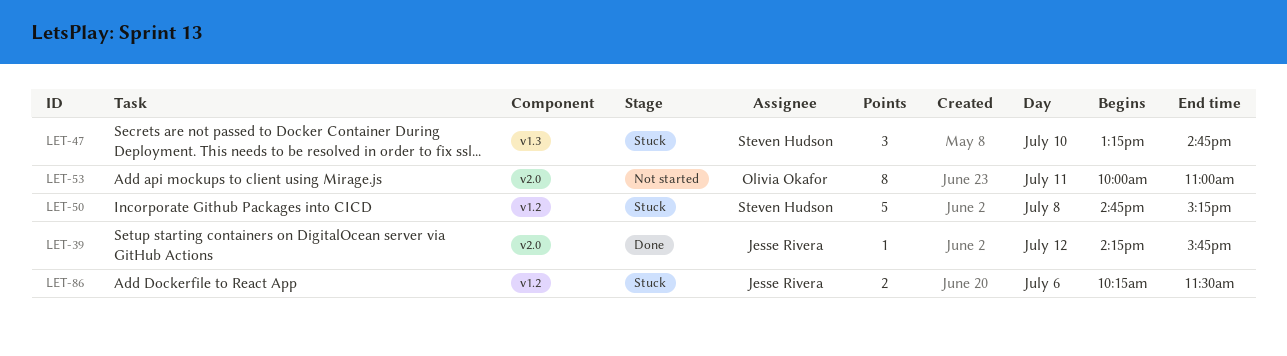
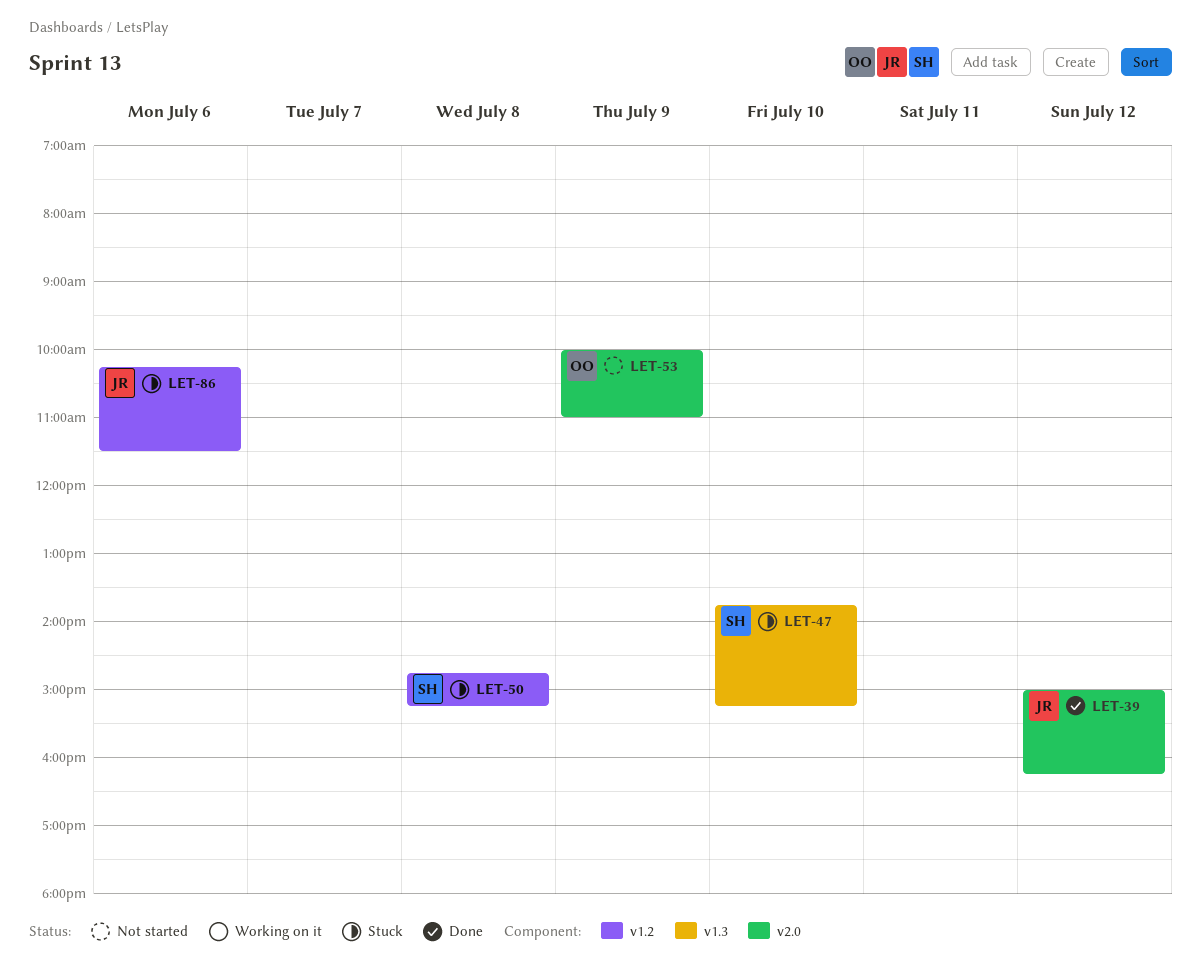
LET-39, begins: 14:15 -> 15:00
LET-39, ends: 15:45 -> 16:15
LET-47, begins: 13:15 -> 13:45
LET-47, ends: 14:45 -> 15:15
LET-53, day: Jul 11 -> Jul 9

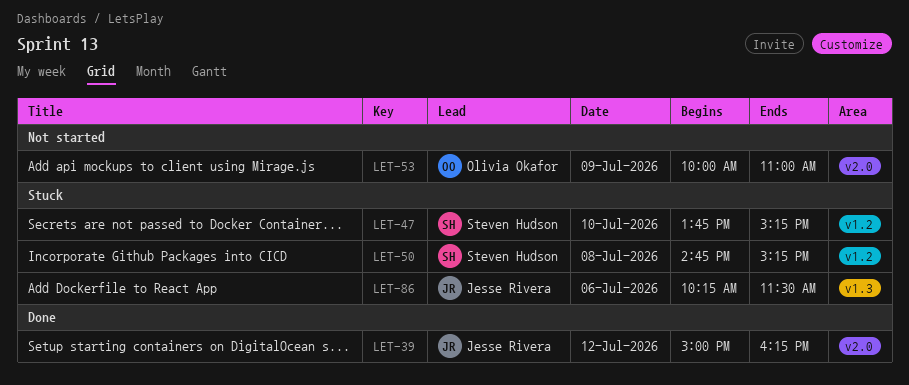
LET-47, label: v1.3 -> v1.2
LET-86, label: v1.2 -> v1.3

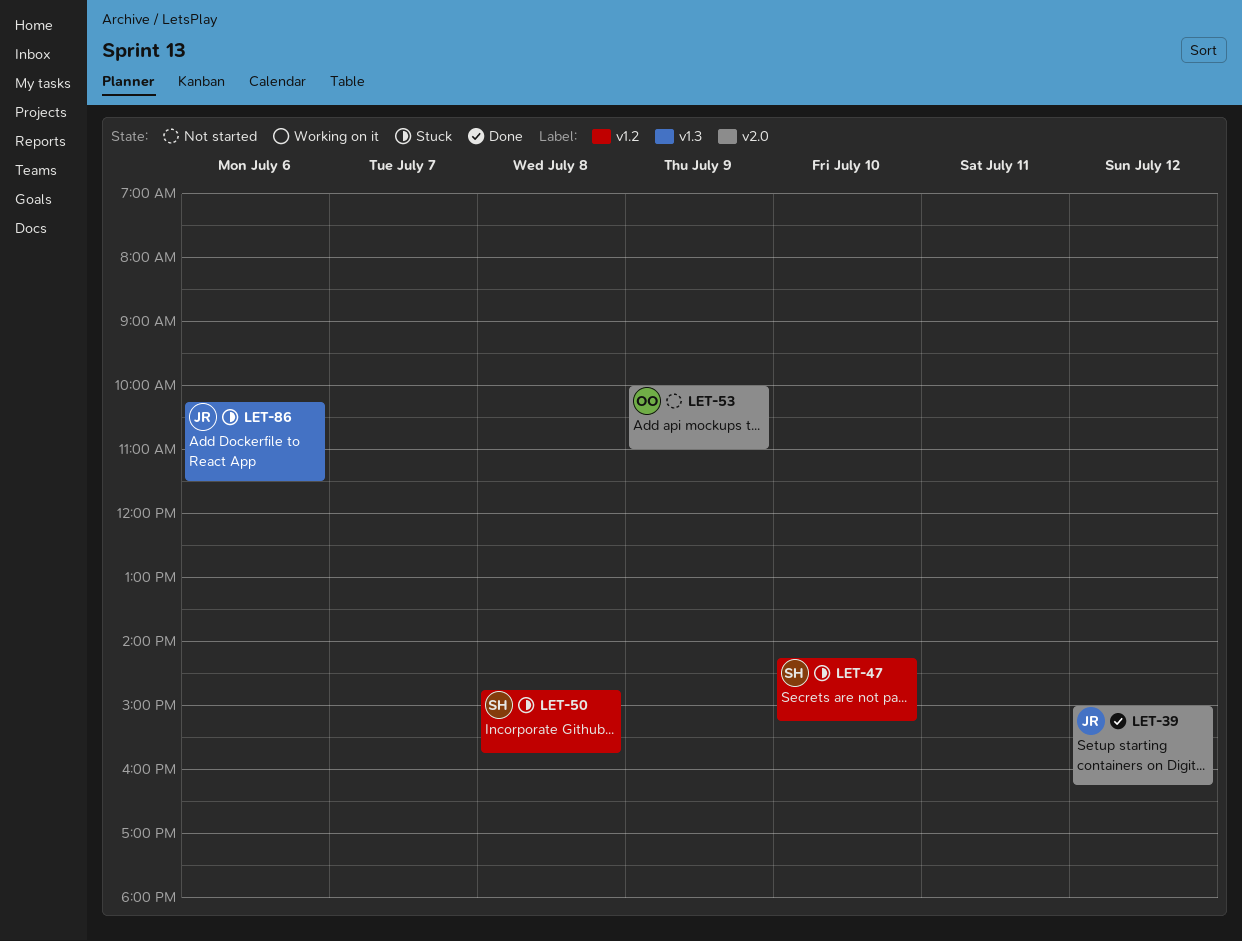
LET-47, begins: 13:45 -> 14:15
LET-50, ends: 15:15 -> 15:45

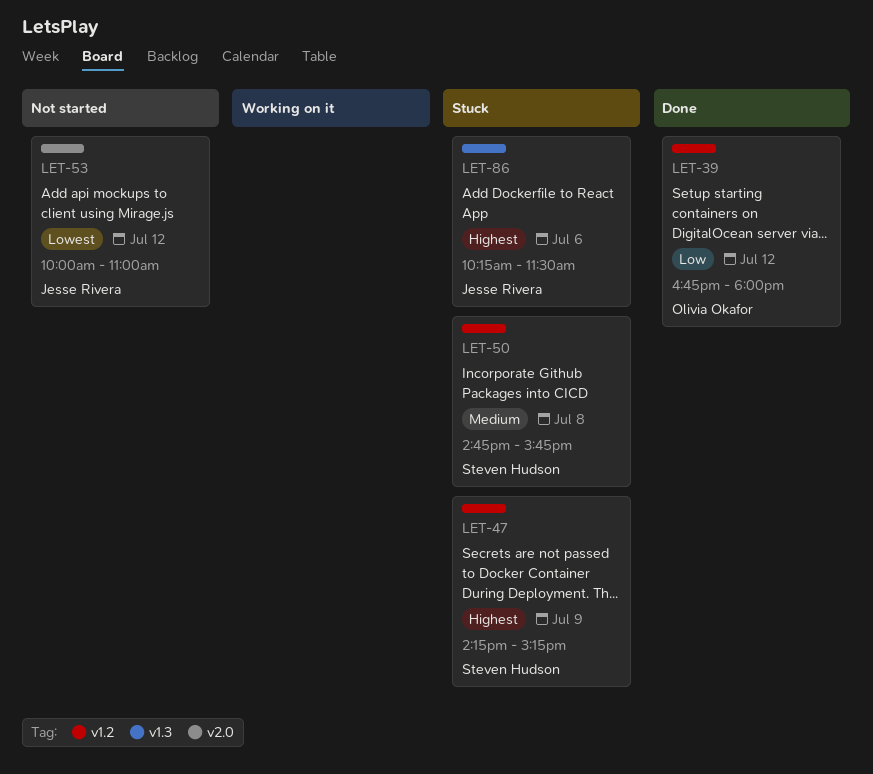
LET-39, owner: Jesse Rivera -> Olivia Okafor
LET-39, label: v2.0 -> v1.2
LET-39, begins: 15:00 -> 16:45
LET-39, ends: 16:15 -> 18:00
LET-47, day: Jul 10 -> Jul 9
LET-53, owner: Olivia Okafor -> Jesse Rivera
LET-53, day: Jul 9 -> Jul 12

